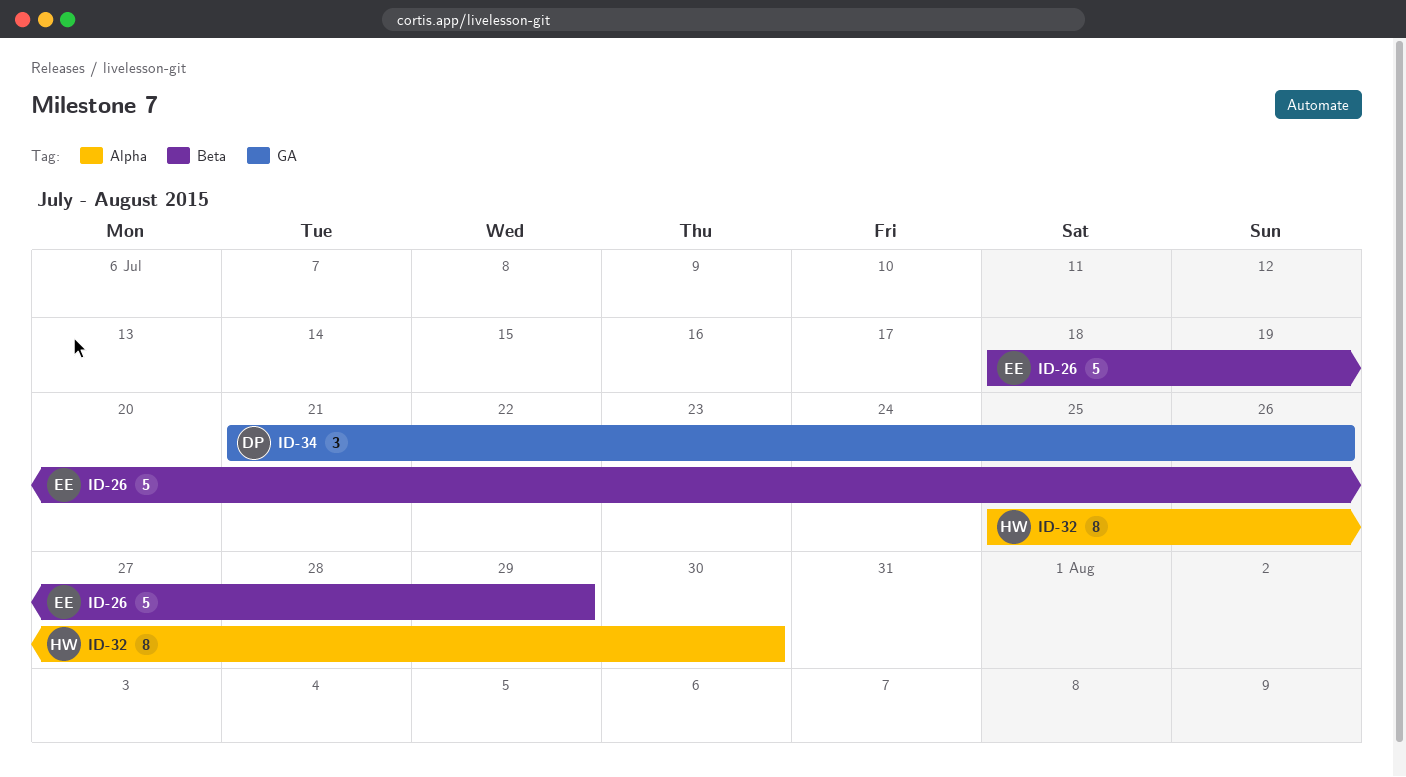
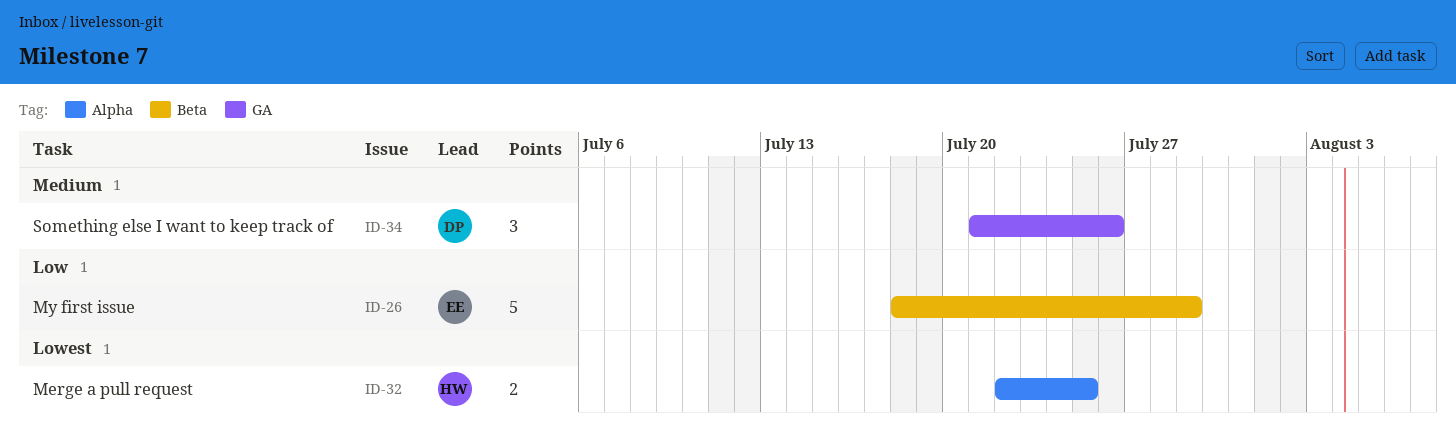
ID-32, estimate: 8 -> 2
ID-32, start: Jul 25 -> Jul 22
ID-32, due: Jul 30 -> Jul 25

